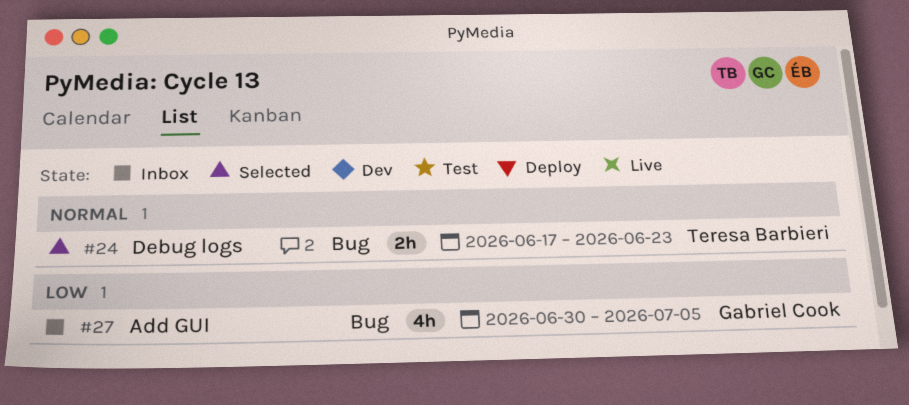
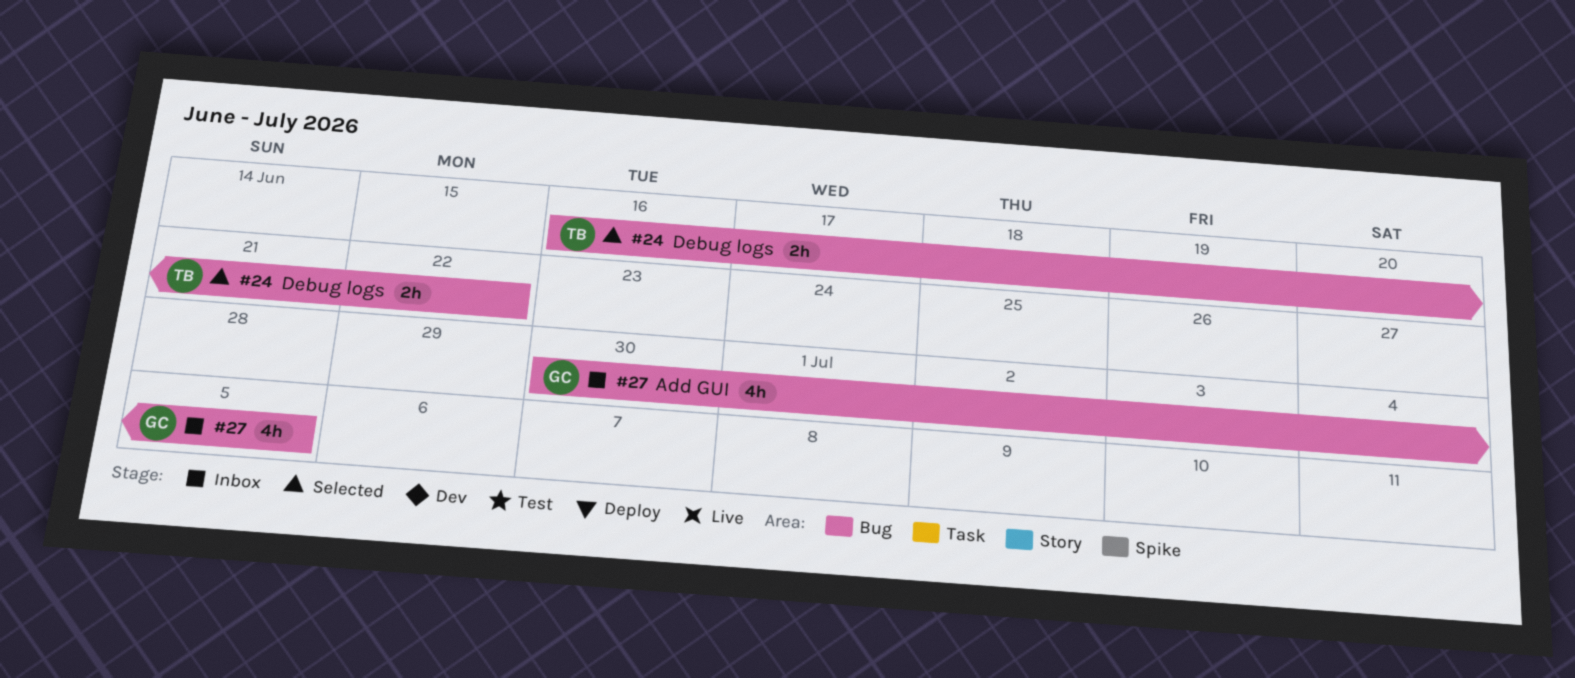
#24, start: Jun 17 -> Jun 16
#24, due: Jun 23 -> Jun 22

